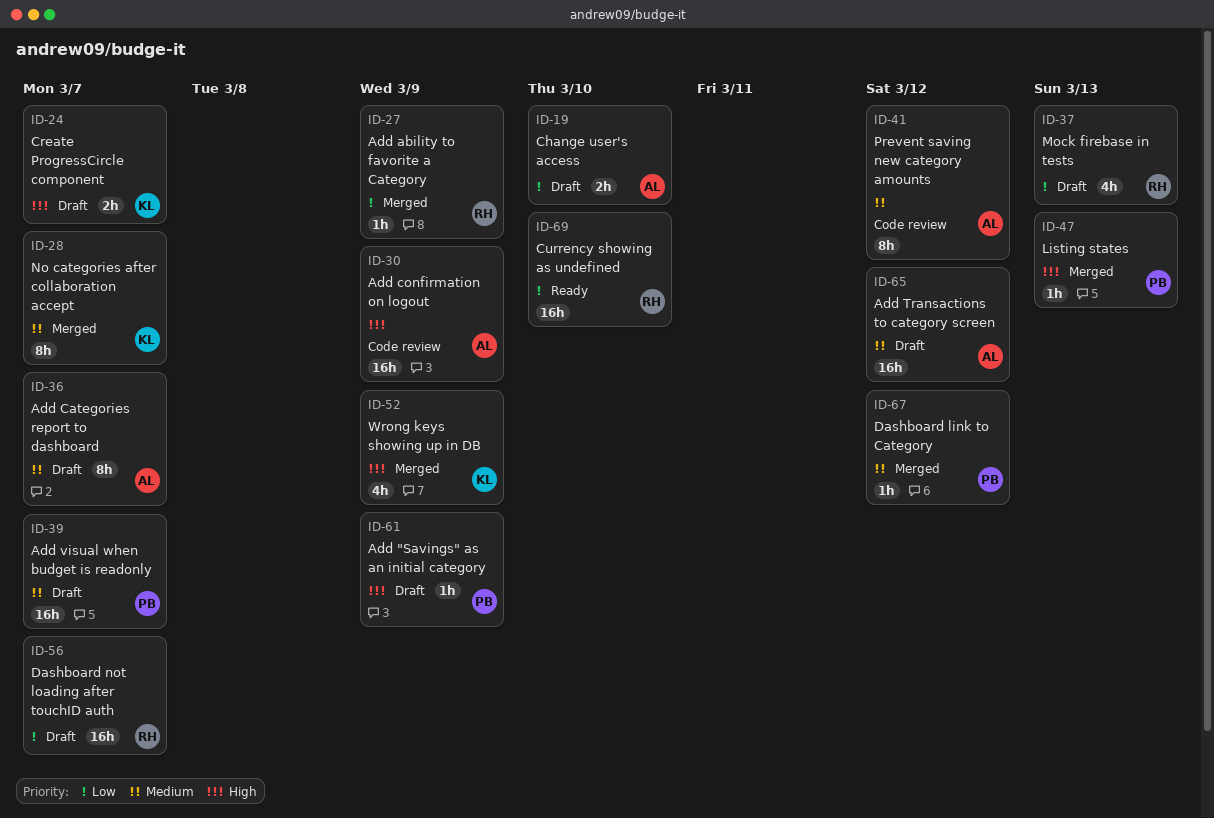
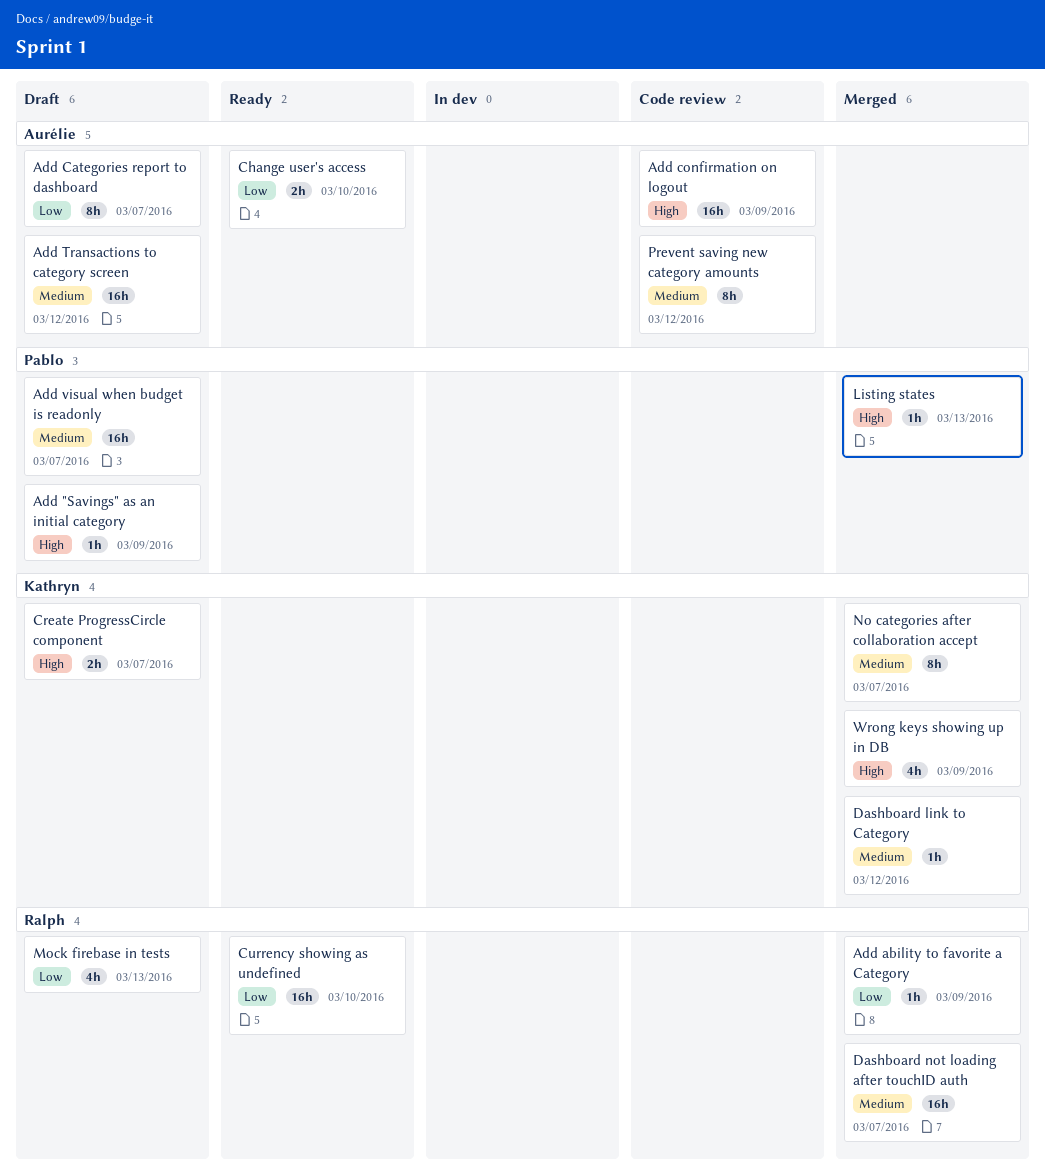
Add Categories report to dashboard, priority: Medium -> Low
Change user's access, status: Draft -> Ready
Dashboard link to Category, owner: Pablo -> Kathryn
Dashboard not loading after touchID auth, status: Draft -> Merged
Dashboard not loading after touchID auth, priority: Low -> Medium

